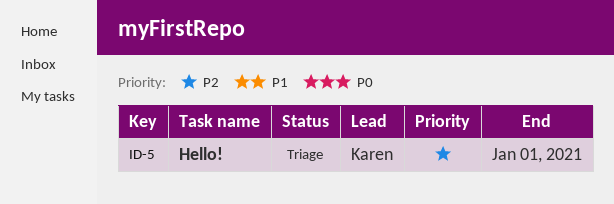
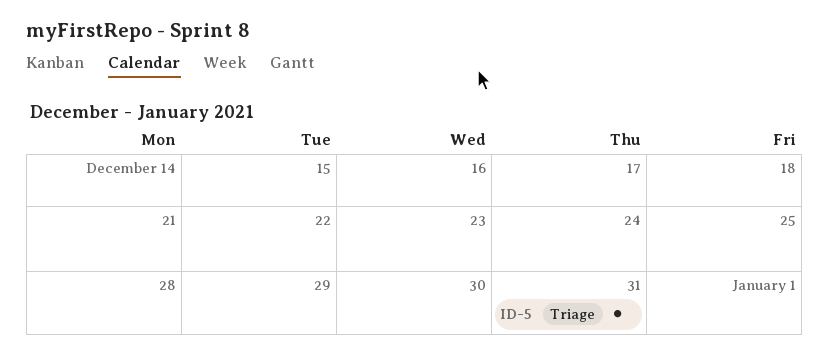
ID-5, due: Jan 1 -> Dec 31

